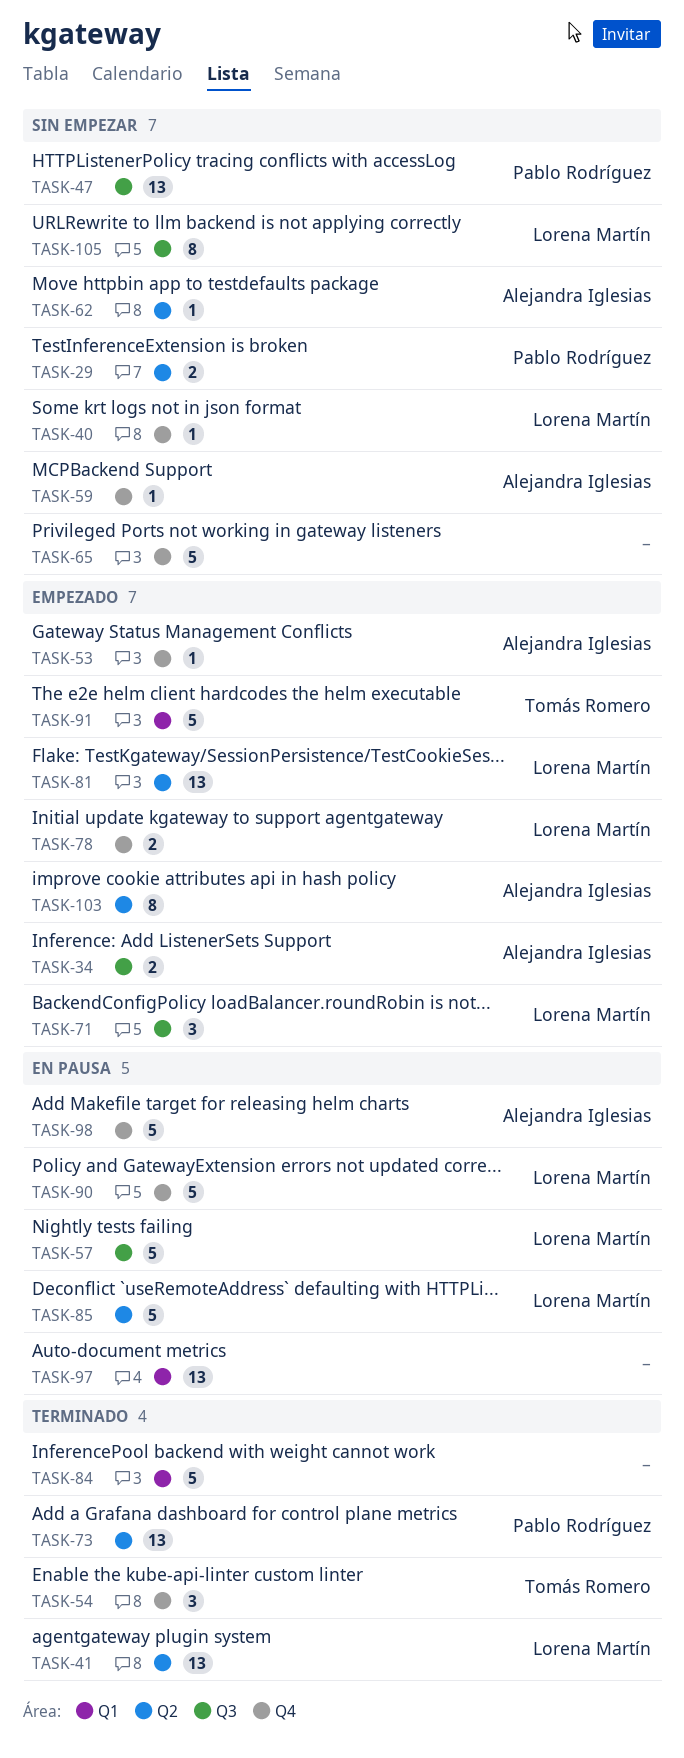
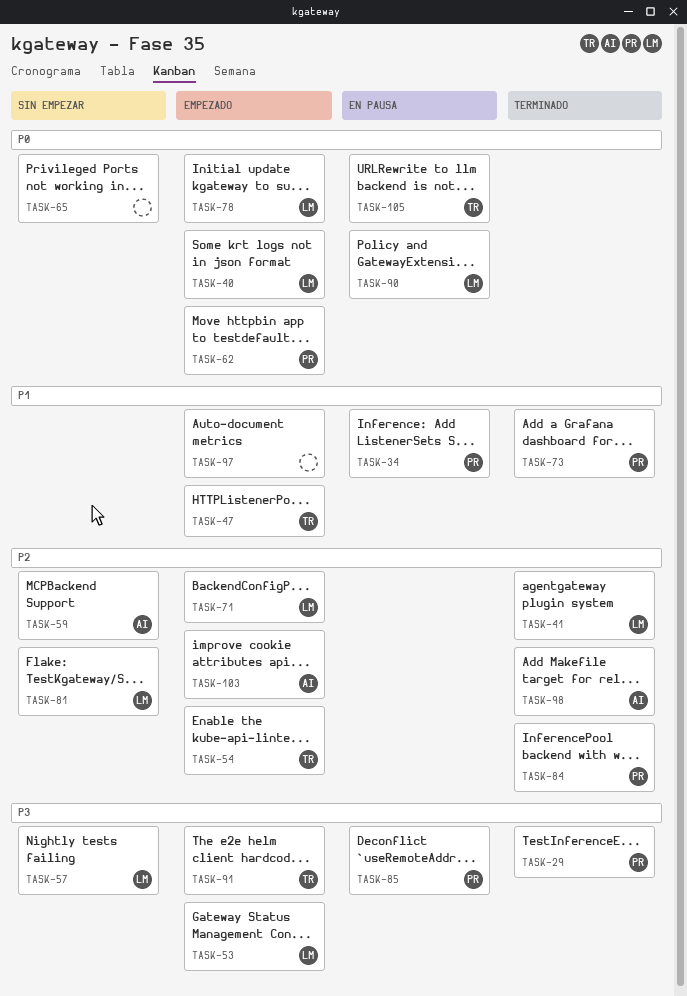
TASK-29, status: Sin empezar -> Terminado
TASK-34, status: Empezado -> En pausa
TASK-34, owner: Alejandra Iglesias -> Pablo Rodríguez
TASK-40, status: Sin empezar -> Empezado
TASK-47, status: Sin empezar -> Empezado
TASK-47, owner: Pablo Rodríguez -> Tomás Romero
TASK-53, owner: Alejandra Iglesias -> Lorena Martín
TASK-54, status: Terminado -> Empezado
TASK-57, status: En pausa -> Sin empezar
TASK-62, status: Sin empezar -> Empezado
TASK-62, owner: Alejandra Iglesias -> Pablo Rodríguez
TASK-81, status: Empezado -> Sin empezar
TASK-84, owner: none -> Pablo Rodríguez
TASK-85, owner: Lorena Martín -> Pablo Rodríguez
TASK-97, status: En pausa -> Empezado
TASK-98, status: En pausa -> Terminado
TASK-105, status: Sin empezar -> En pausa
TASK-105, owner: Lorena Martín -> Tomás Romero

